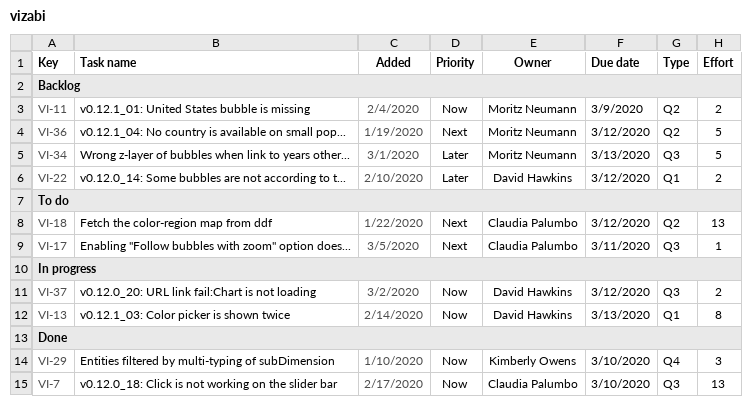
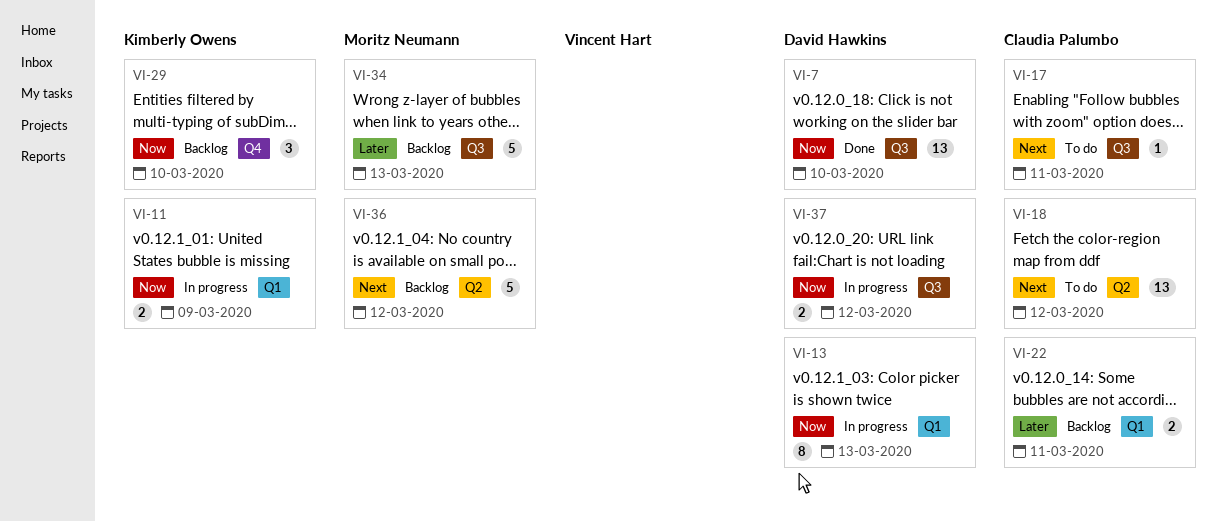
VI-7, owner: Claudia Palumbo -> David Hawkins
VI-11, status: Backlog -> In progress
VI-11, owner: Moritz Neumann -> Kimberly Owens
VI-11, label: Q2 -> Q1
VI-22, owner: David Hawkins -> Claudia Palumbo
VI-22, due: Mar 12 -> Mar 11
VI-29, status: Done -> Backlog

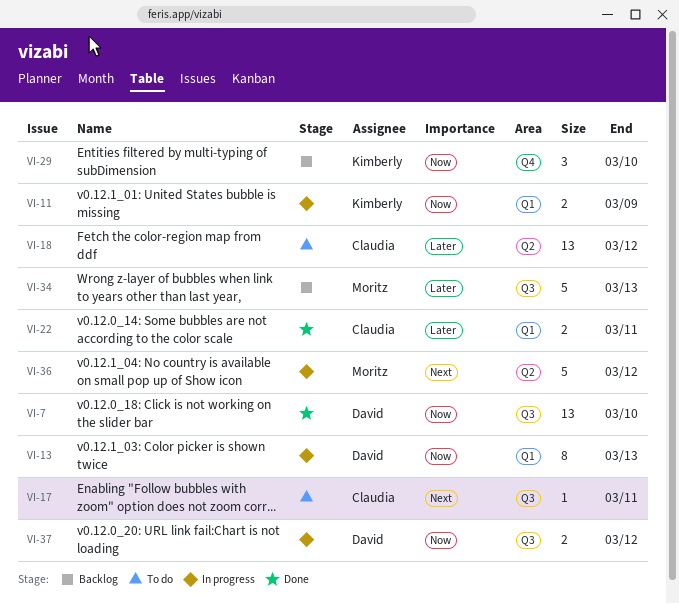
VI-18, priority: Next -> Later
VI-22, status: Backlog -> Done
VI-36, status: Backlog -> In progress

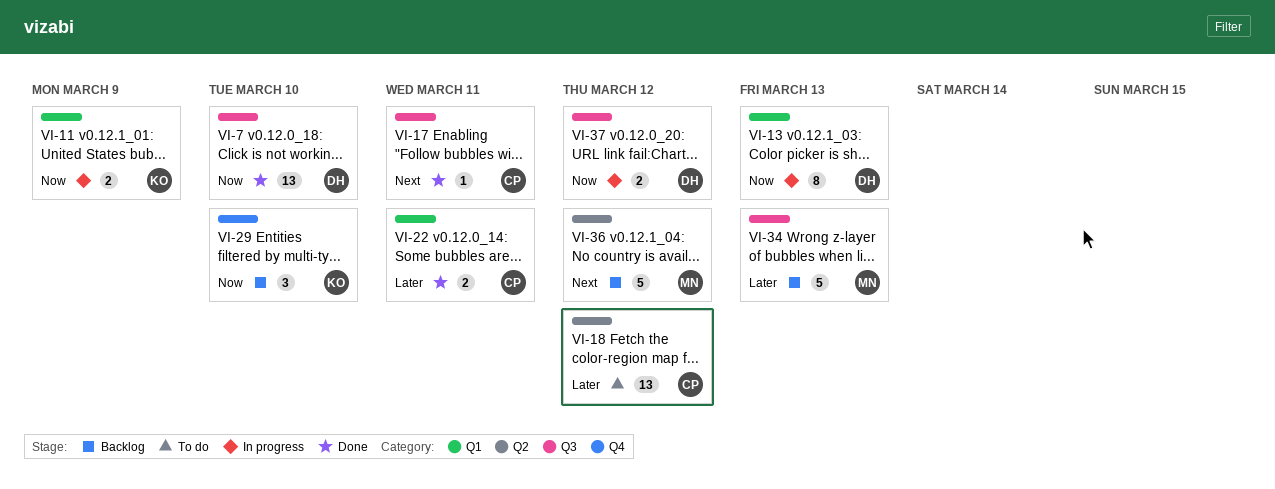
VI-17, status: To do -> Done
VI-36, status: In progress -> Backlog

